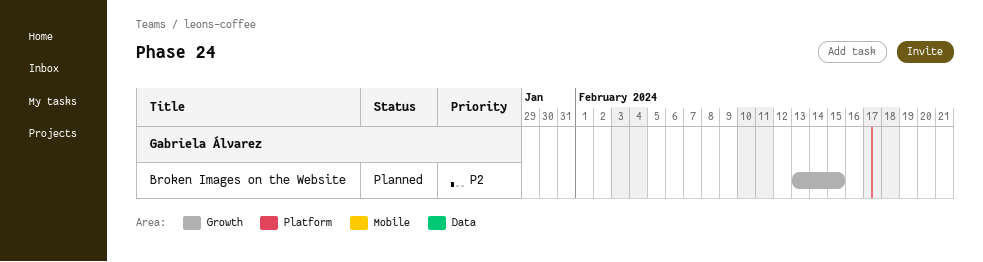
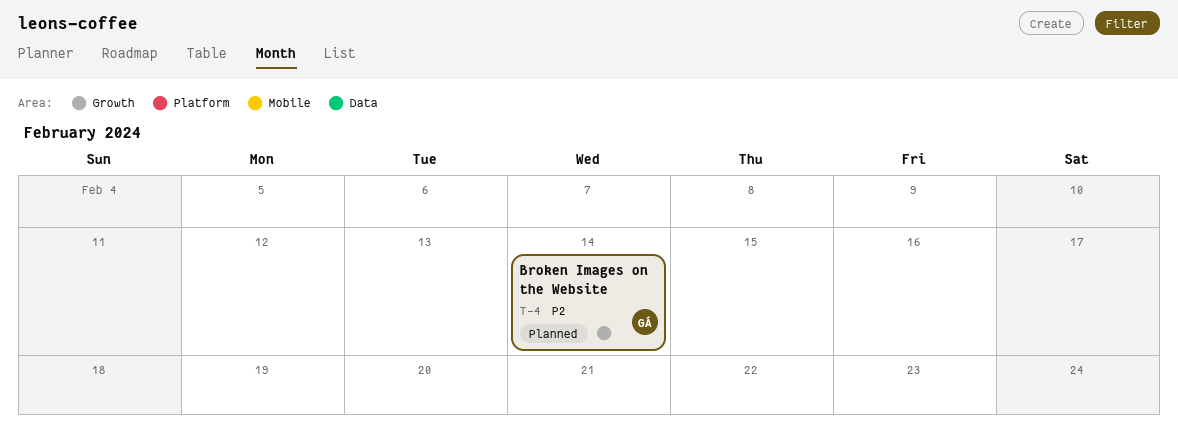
Broken Images on the Website, due: Feb 15 -> Feb 14

